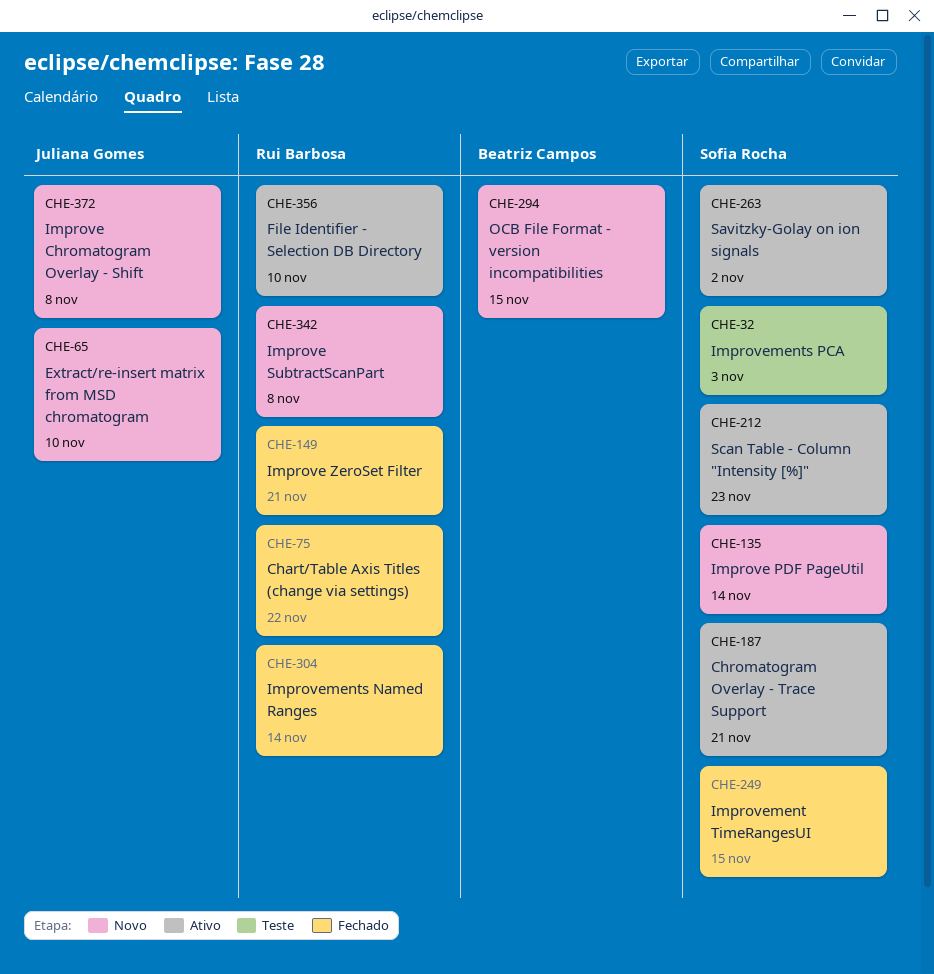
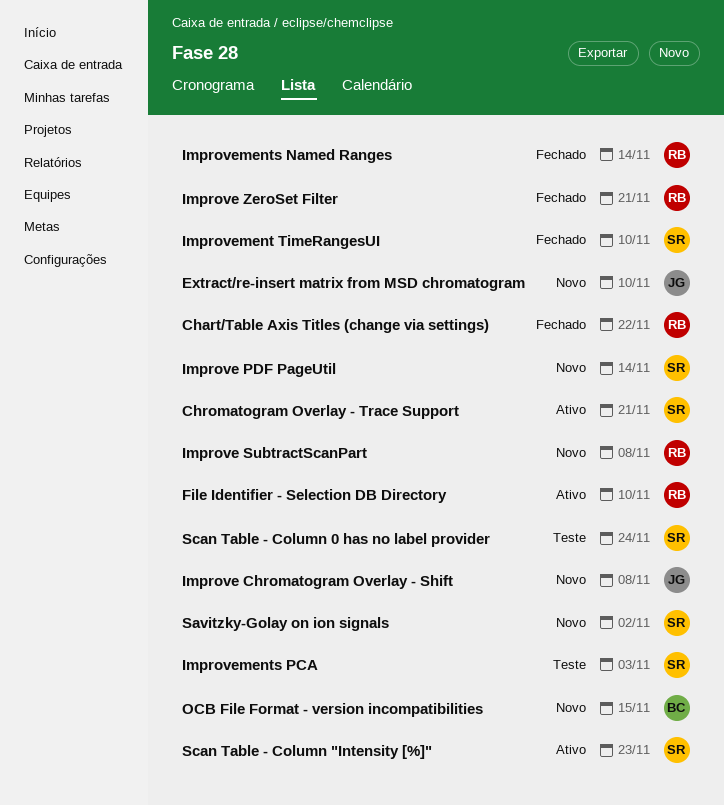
Improvement TimeRangesUI, due: Nov 15 -> Nov 10
Savitzky-Golay on ion signals, status: Ativo -> Novo
Scan Table - Column 0 has no label provider: none -> present

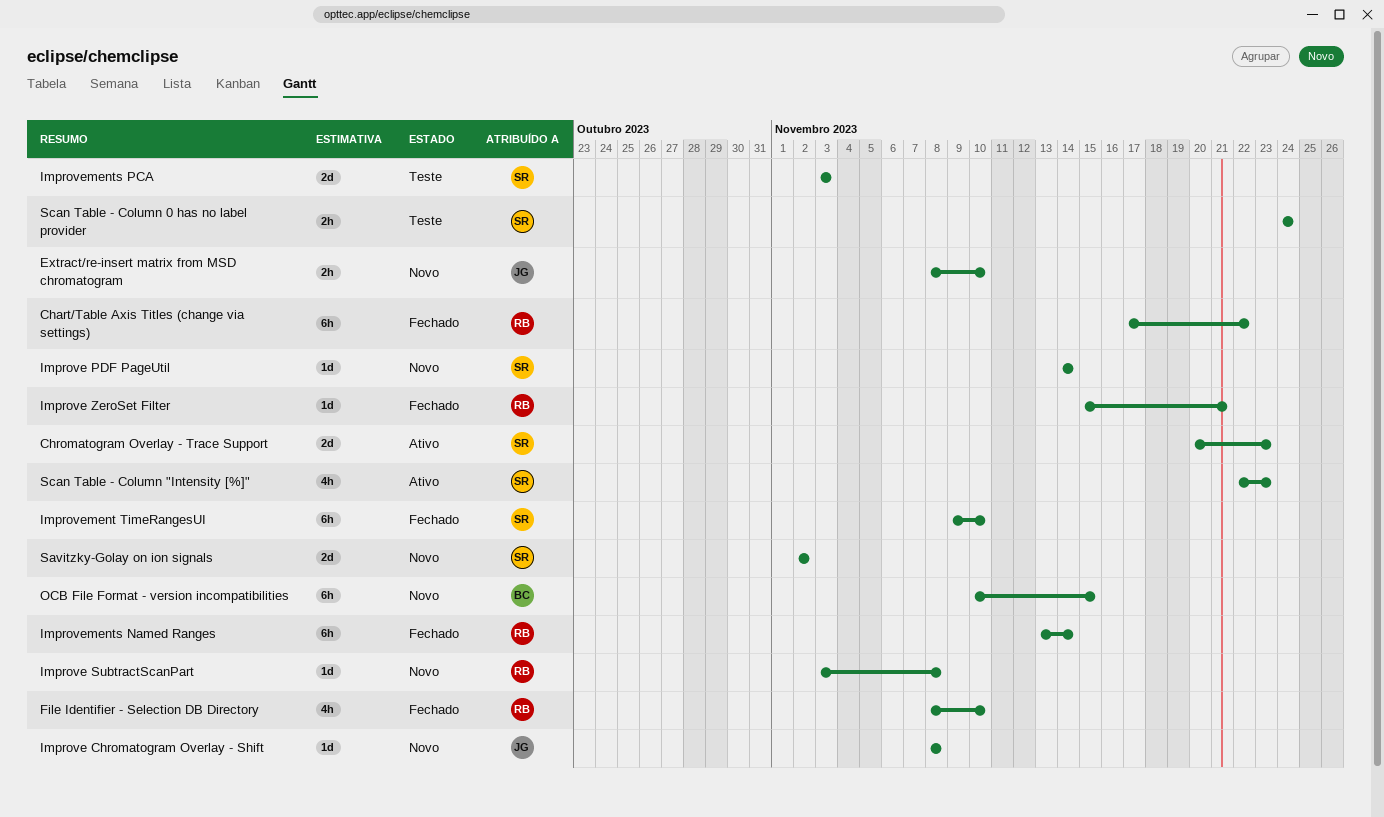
Chromatogram Overlay - Trace Support, due: Nov 21 -> Nov 23
File Identifier - Selection DB Directory, status: Ativo -> Fechado

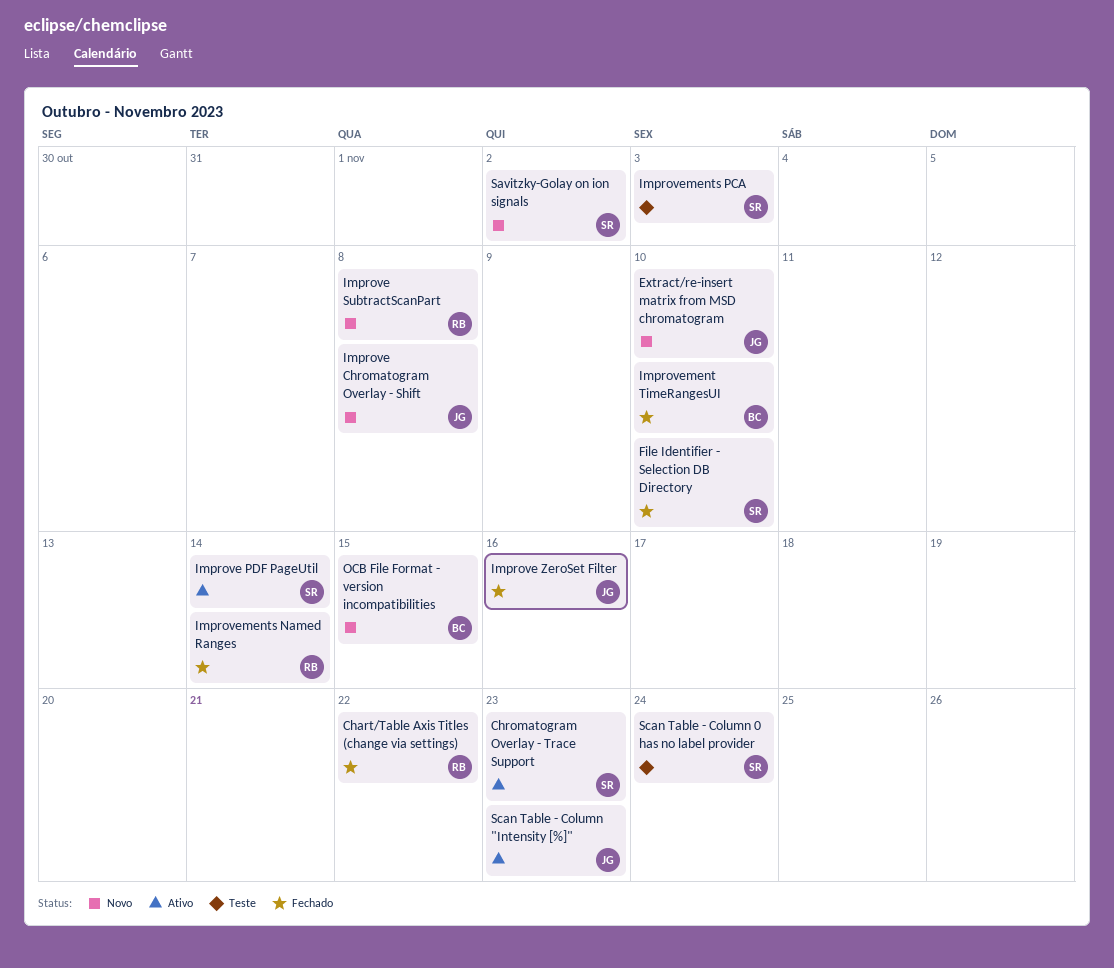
File Identifier - Selection DB Directory, owner: RB -> SR
Improve PDF PageUtil, status: Novo -> Ativo
Improve ZeroSet Filter, owner: RB -> JG
Improve ZeroSet Filter, due: Nov 21 -> Nov 16
Improvement TimeRangesUI, owner: SR -> BC
Scan Table - Column "Intensity [%]", owner: SR -> JG

